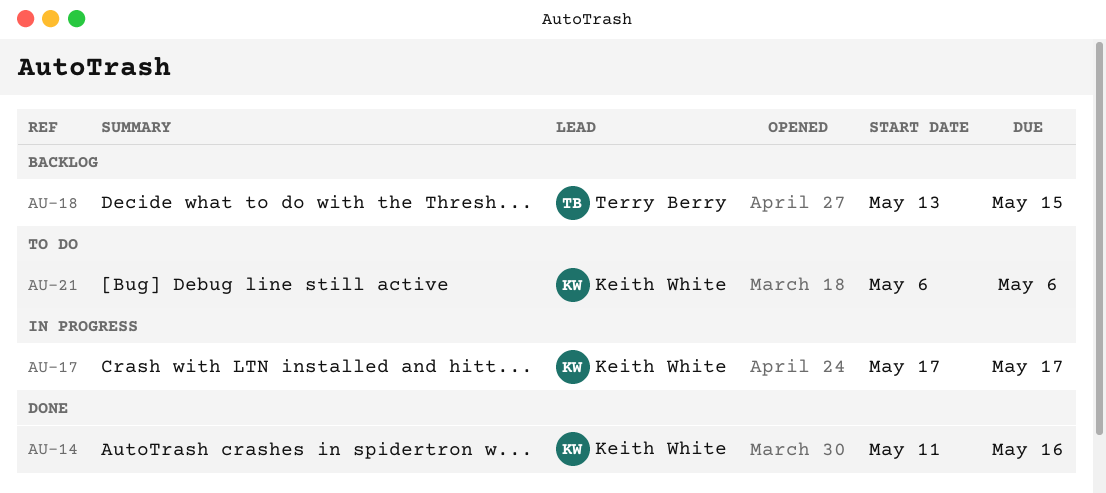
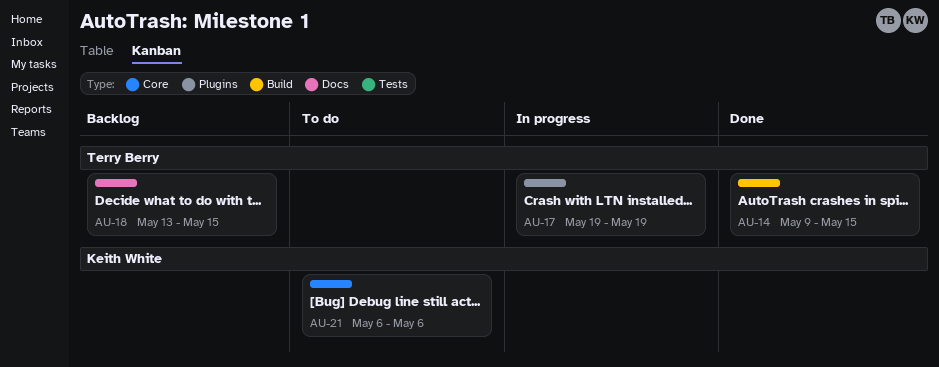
AU-14, owner: Keith White -> Terry Berry
AU-14, start: May 11 -> May 9
AU-14, due: May 16 -> May 15
AU-17, owner: Keith White -> Terry Berry
AU-17, start: May 17 -> May 19
AU-17, due: May 17 -> May 19

